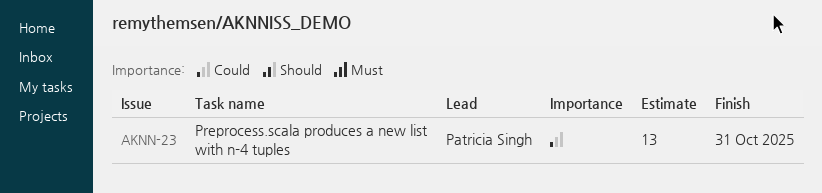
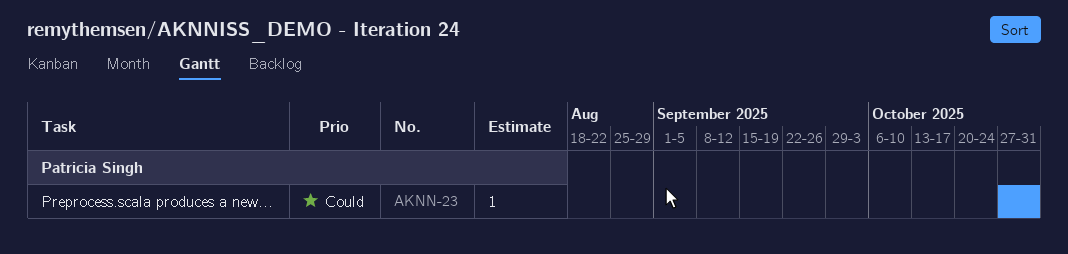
AKNN-23, estimate: 13 -> 1

